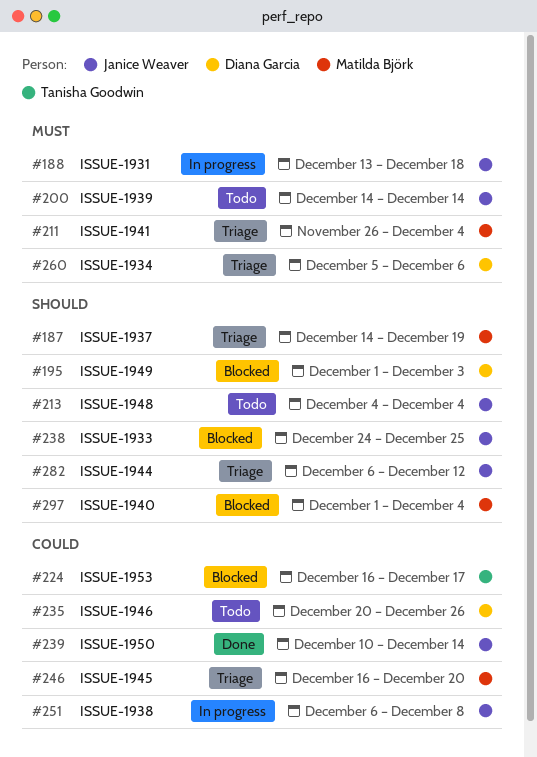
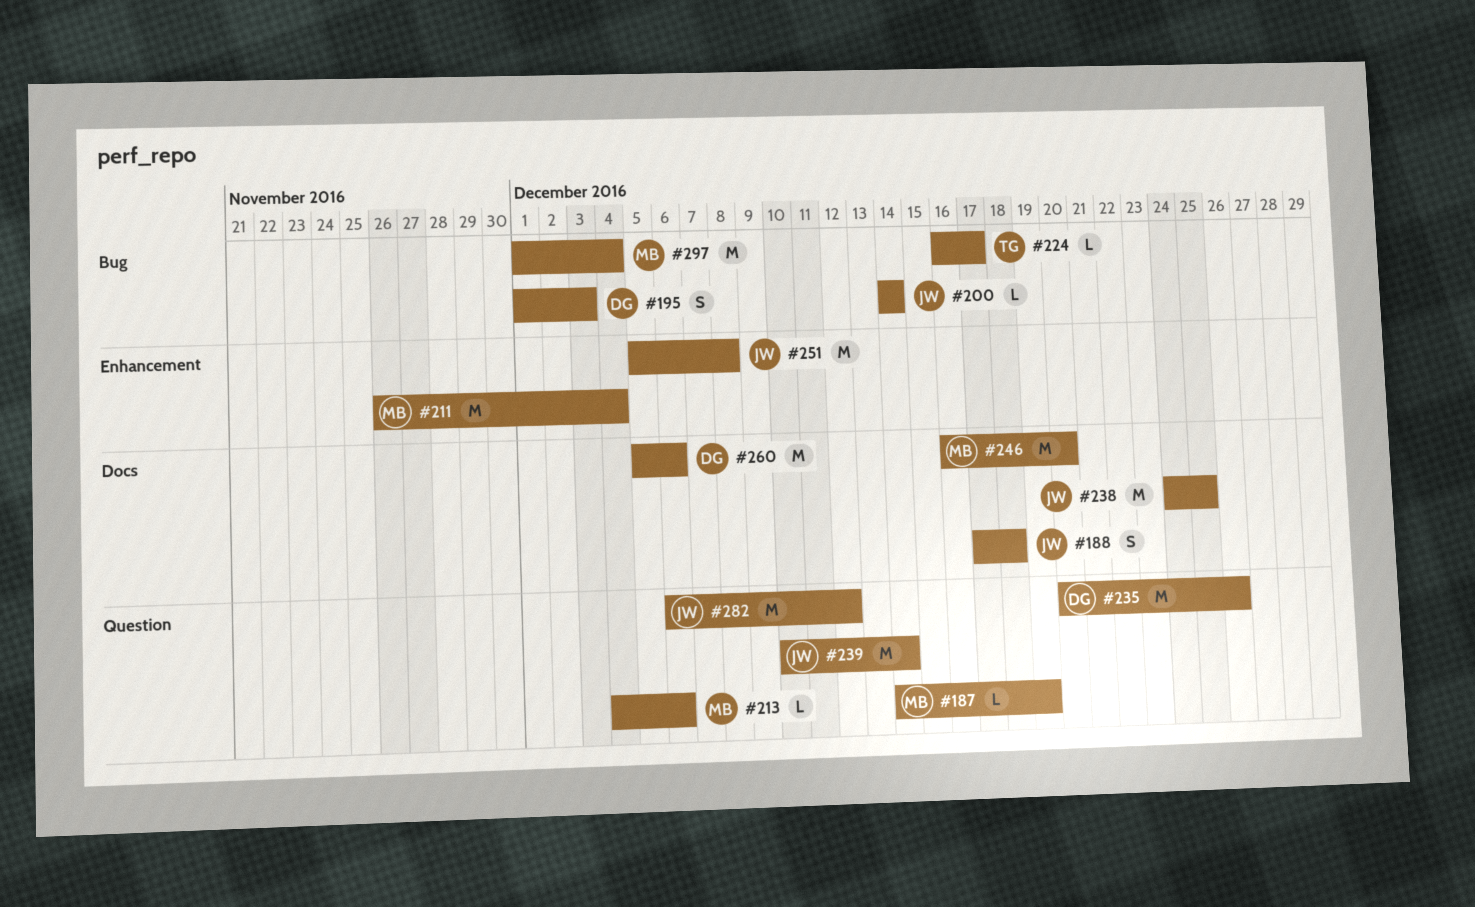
#188, start: Dec 13 -> Dec 17
#213, owner: Janice Weaver -> Matilda Björk
#213, due: Dec 4 -> Dec 6
#251, start: Dec 6 -> Dec 5

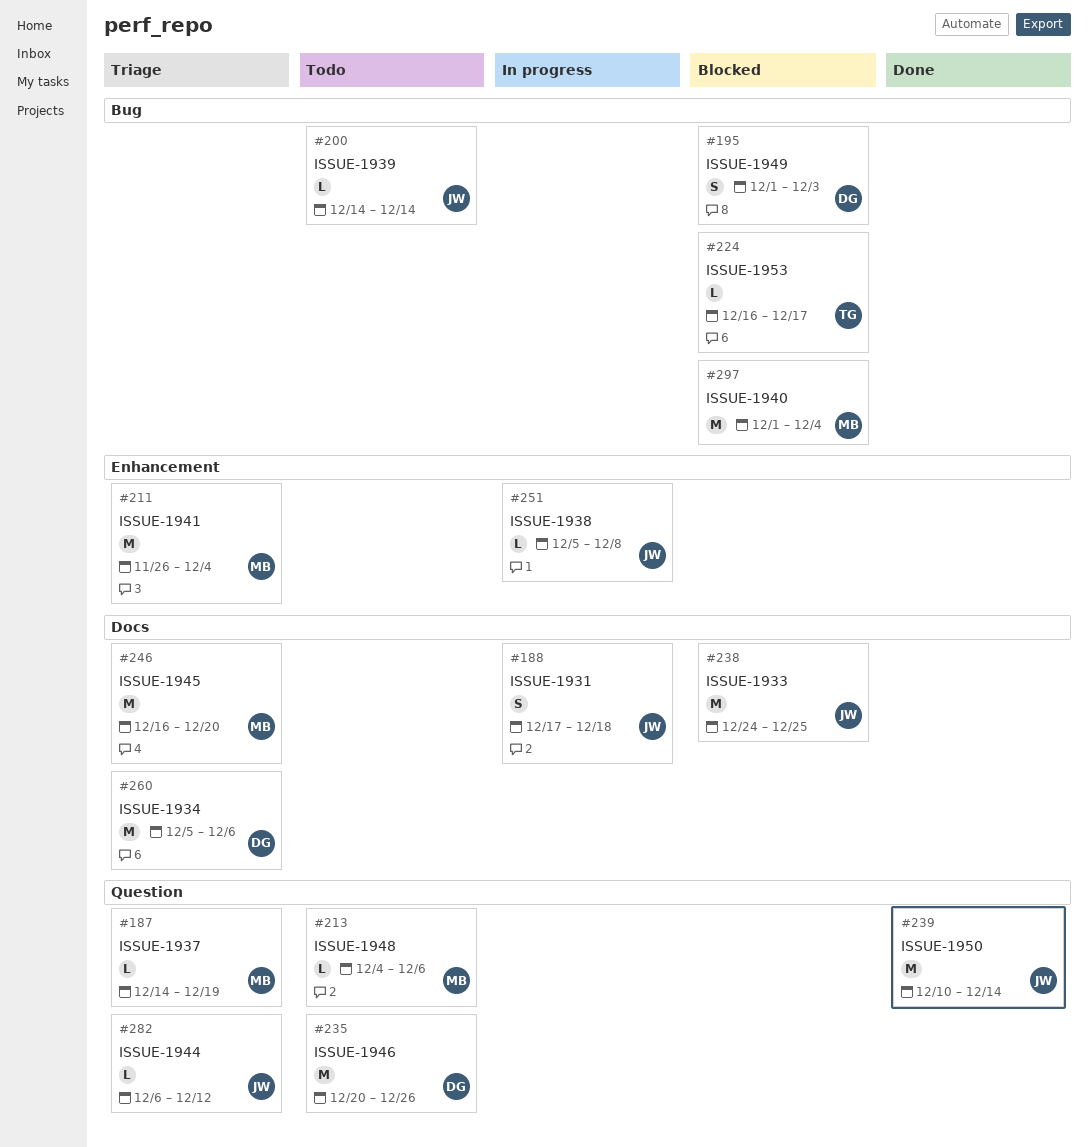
#251, estimate: M -> L
#282, estimate: M -> L

